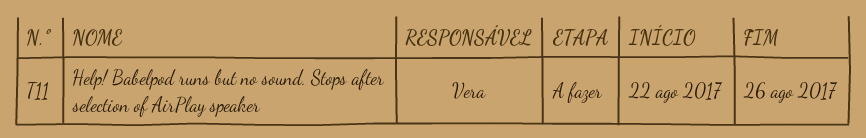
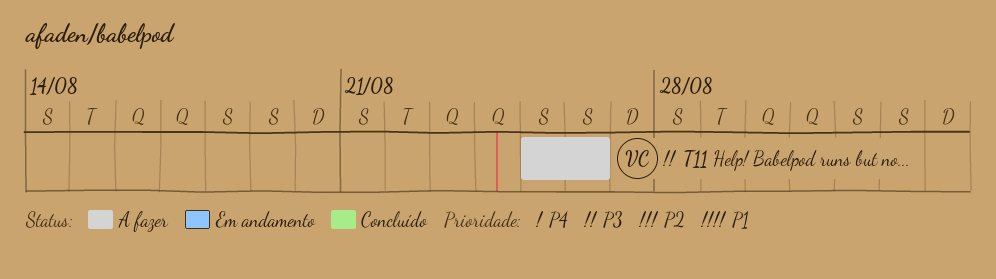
T11, start: Aug 22 -> Aug 25

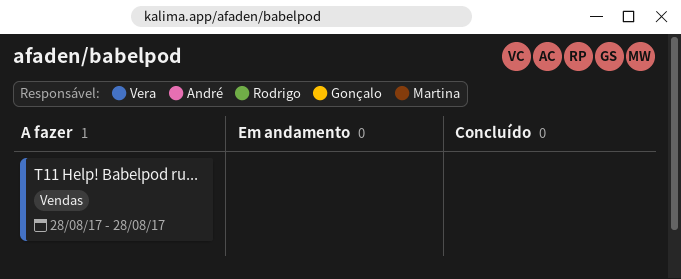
T11, start: Aug 25 -> Aug 28
T11, due: Aug 26 -> Aug 28

